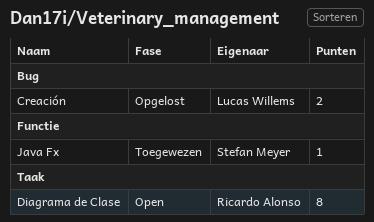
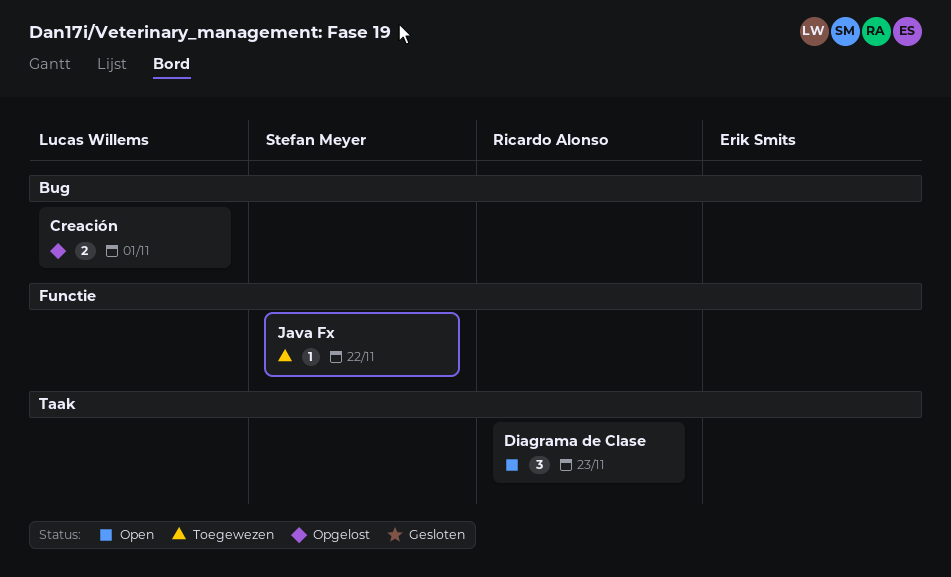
Diagrama de Clase, estimate: 8 -> 3

